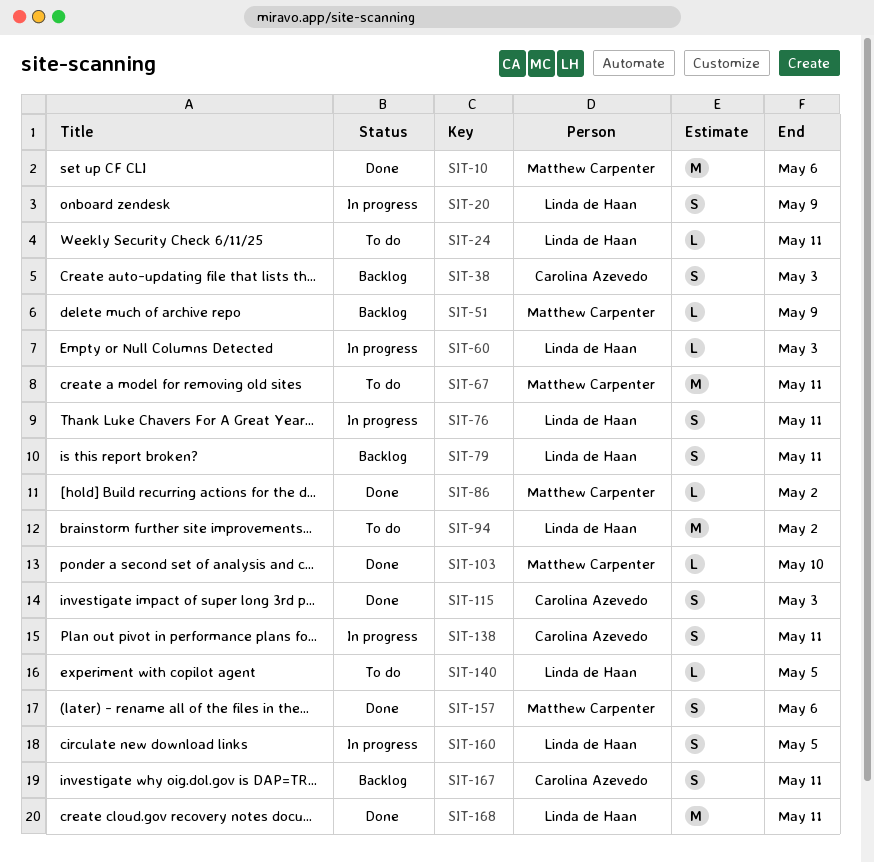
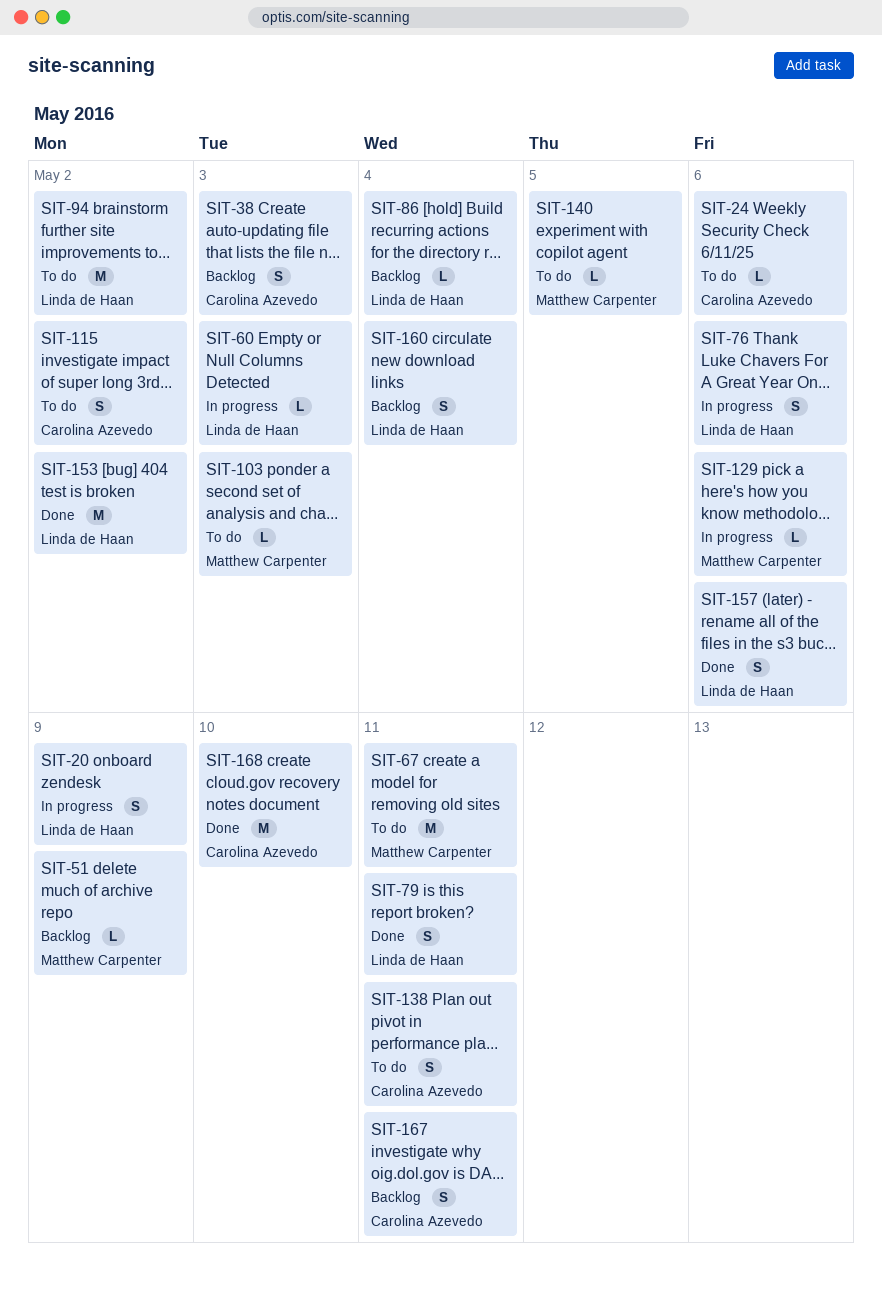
SIT-10: present -> none
SIT-24, owner: Linda de Haan -> Carolina Azevedo
SIT-24, due: May 11 -> May 6
SIT-76, due: May 11 -> May 6
SIT-79, status: Backlog -> Done
SIT-86, status: Done -> Backlog
SIT-86, owner: Matthew Carpenter -> Linda de Haan
SIT-86, due: May 2 -> May 4
SIT-103, status: Done -> To do
SIT-103, due: May 10 -> May 3
SIT-115, status: Done -> To do
SIT-115, due: May 3 -> May 2
SIT-129: none -> present
SIT-138, status: In progress -> To do
SIT-140, owner: Linda de Haan -> Matthew Carpenter
SIT-153: none -> present
SIT-157, owner: Matthew Carpenter -> Linda de Haan
SIT-160, status: In progress -> Backlog
SIT-160, due: May 5 -> May 4
SIT-168, owner: Linda de Haan -> Carolina Azevedo
SIT-168, due: May 11 -> May 10

